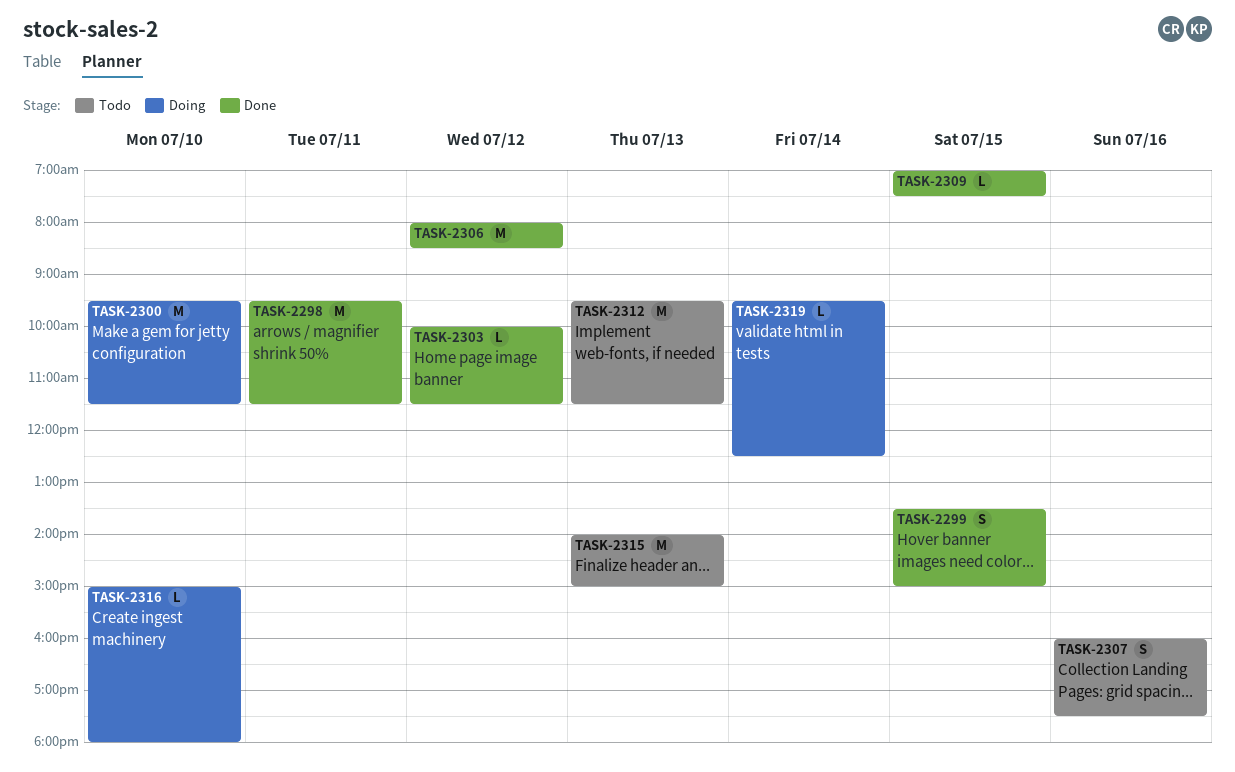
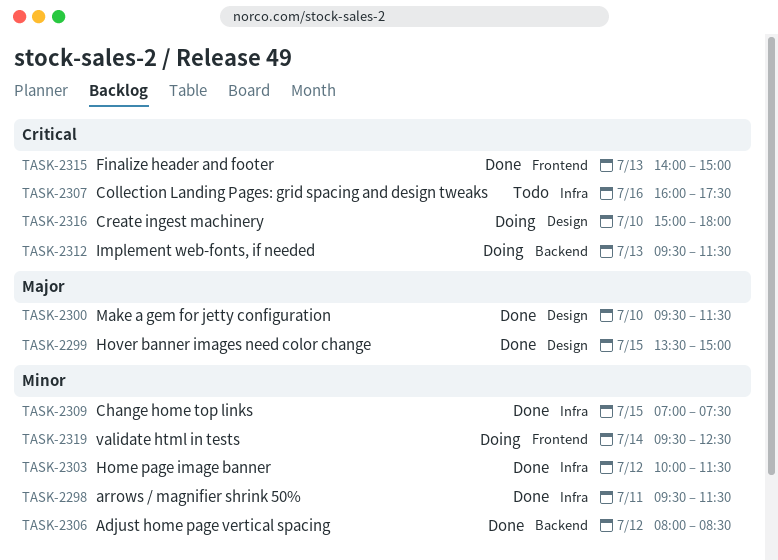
TASK-2300, status: Doing -> Done
TASK-2312, status: Todo -> Doing
TASK-2315, status: Todo -> Done

